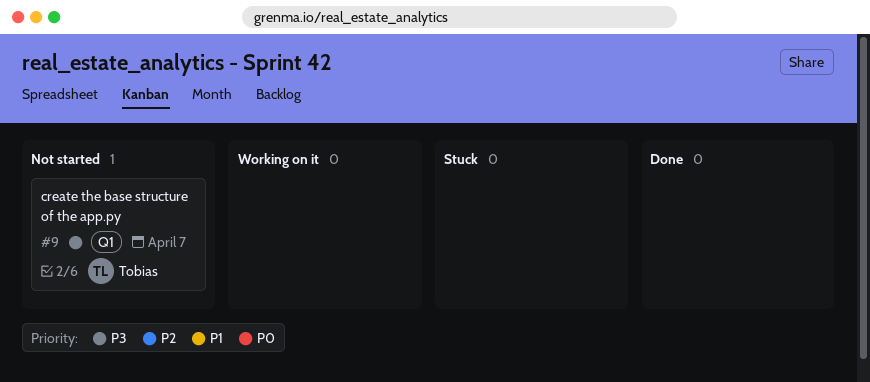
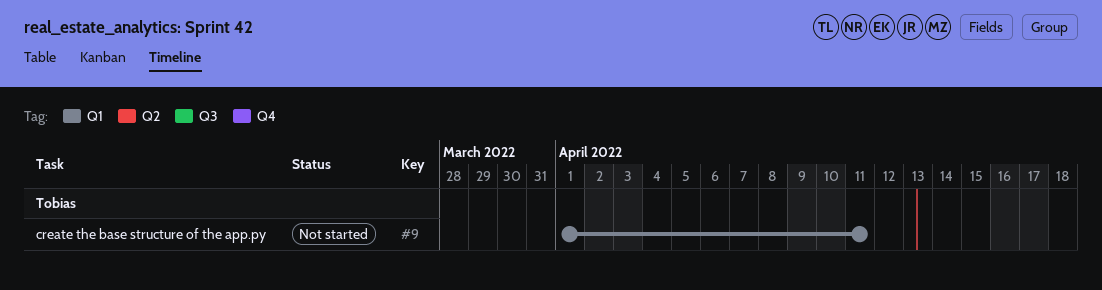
#9, due: Apr 7 -> Apr 11

